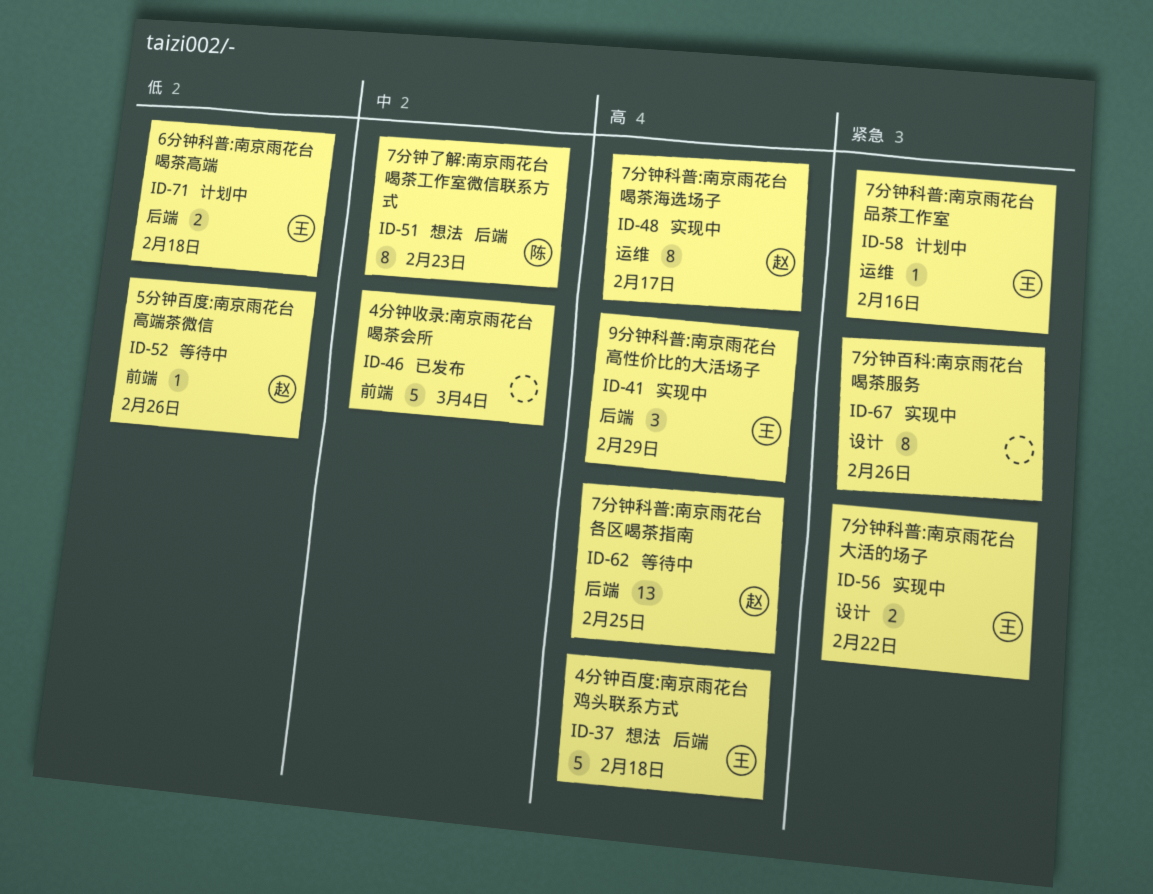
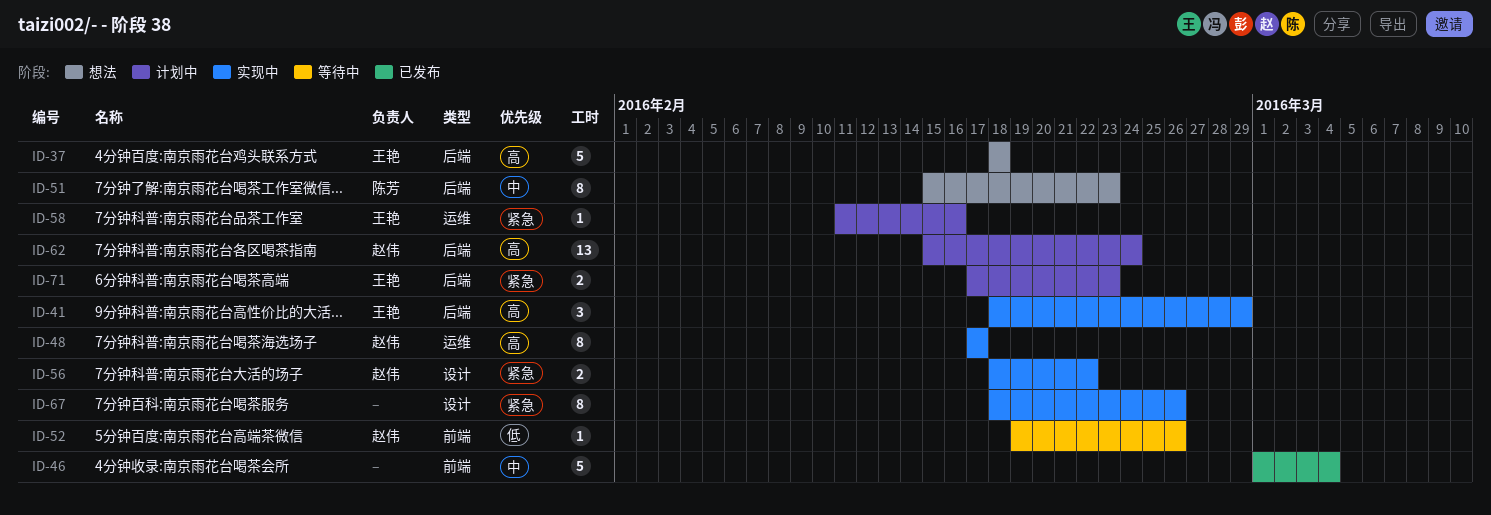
ID-56, owner: 王艳 -> 赵伟
ID-62, status: 等待中 -> 计划中
ID-62, due: Feb 25 -> Feb 24
ID-71, priority: 低 -> 紧急
ID-71, due: Feb 18 -> Feb 23

